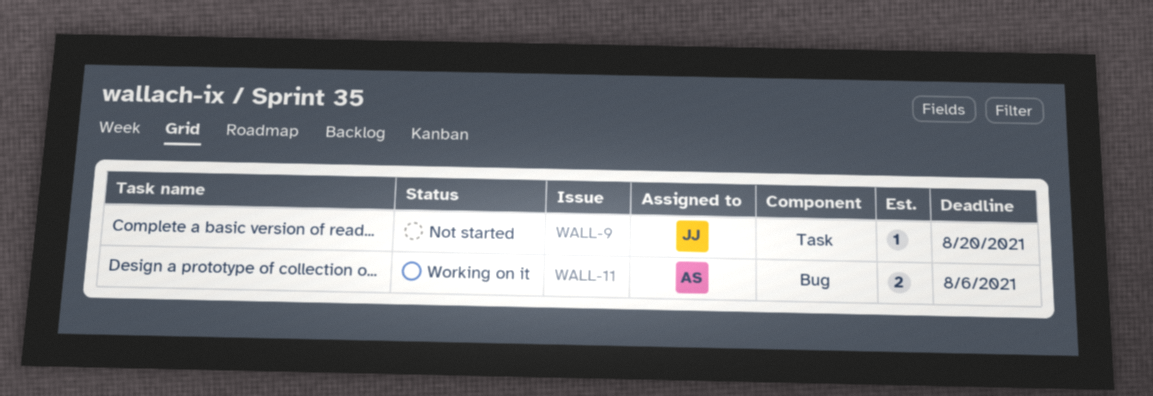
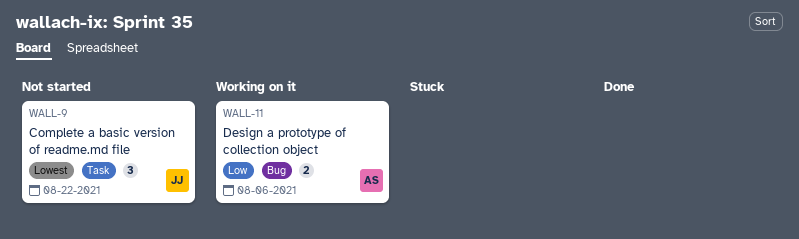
WALL-9, estimate: 1 -> 3
WALL-9, due: Aug 20 -> Aug 22

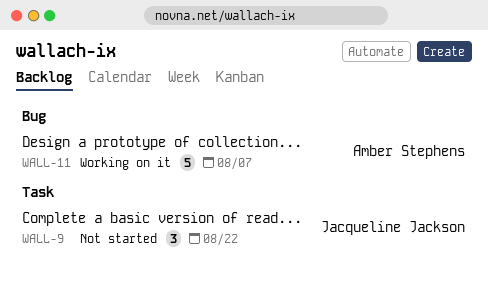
WALL-11, estimate: 2 -> 5
WALL-11, due: Aug 6 -> Aug 7

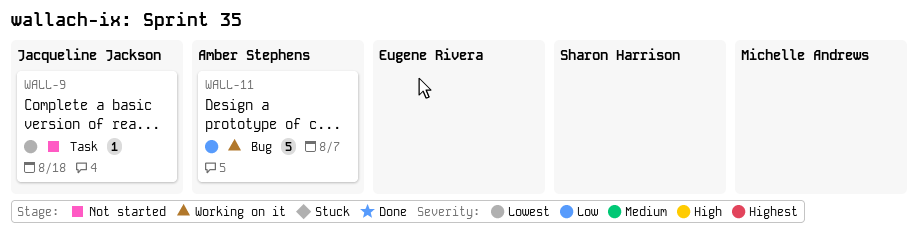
WALL-9, estimate: 3 -> 1
WALL-9, due: Aug 22 -> Aug 18

